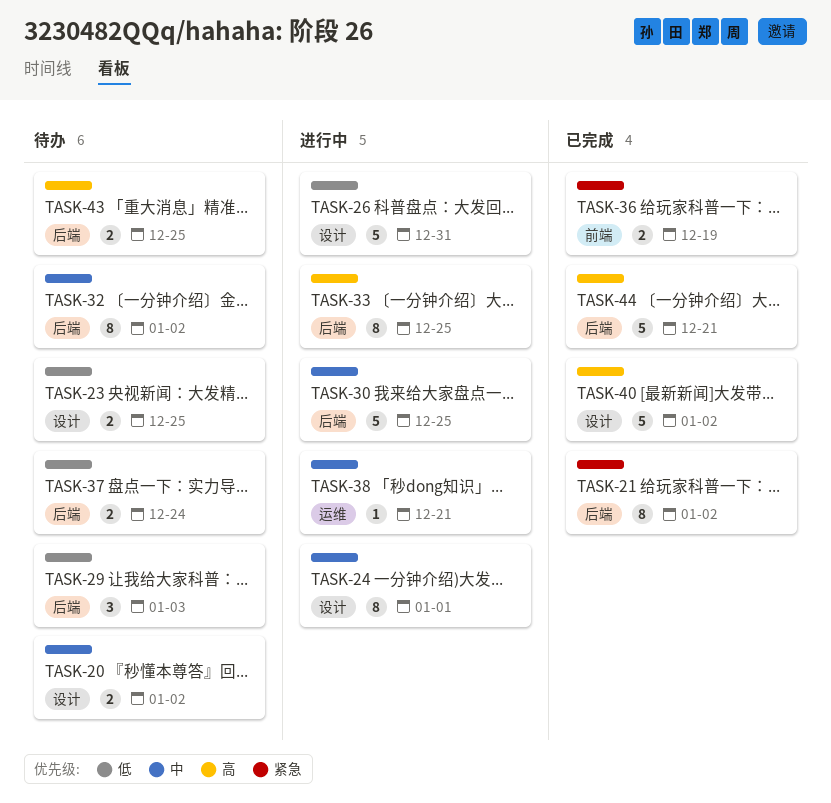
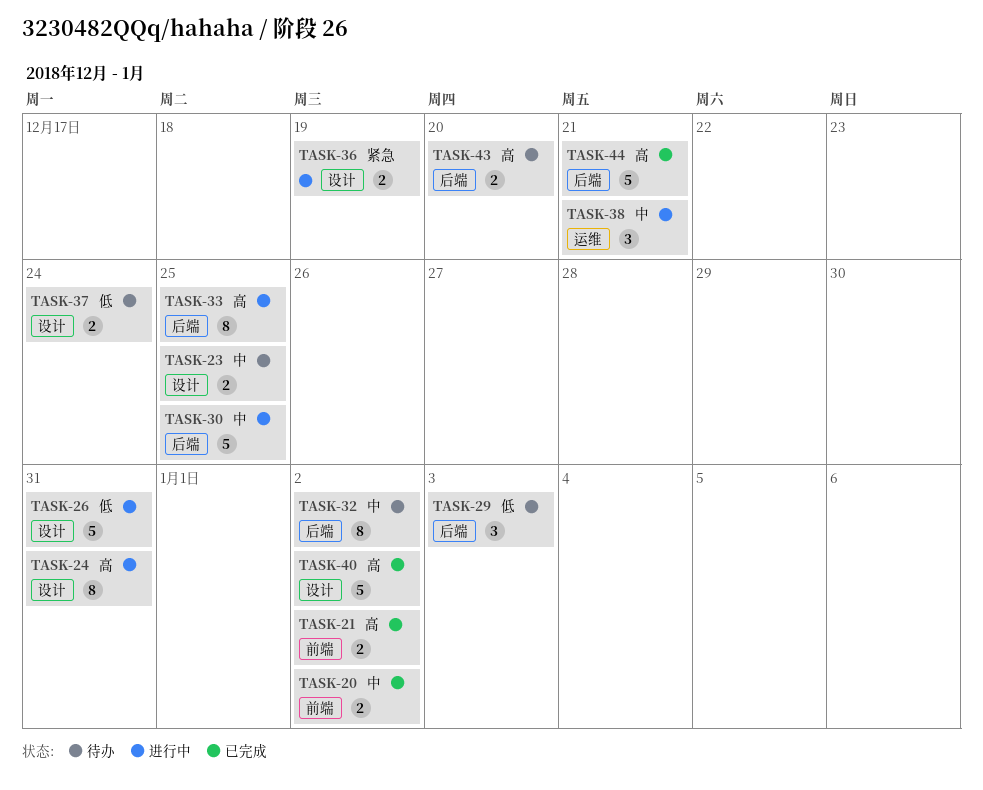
TASK-20, status: 待办 -> 已完成
TASK-20, label: 设计 -> 前端
TASK-21, priority: 紧急 -> 高
TASK-21, label: 后端 -> 前端
TASK-21, estimate: 8 -> 2
TASK-23, priority: 低 -> 中
TASK-24, priority: 中 -> 高
TASK-24, due: Jan 1 -> Dec 31
TASK-36, status: 已完成 -> 进行中
TASK-36, label: 前端 -> 设计
TASK-37, label: 后端 -> 设计
TASK-38, estimate: 1 -> 3
TASK-43, due: Dec 25 -> Dec 20

